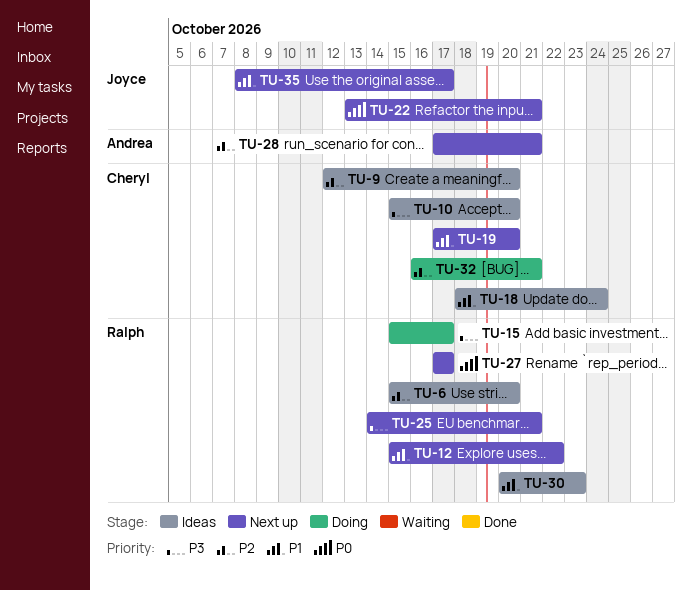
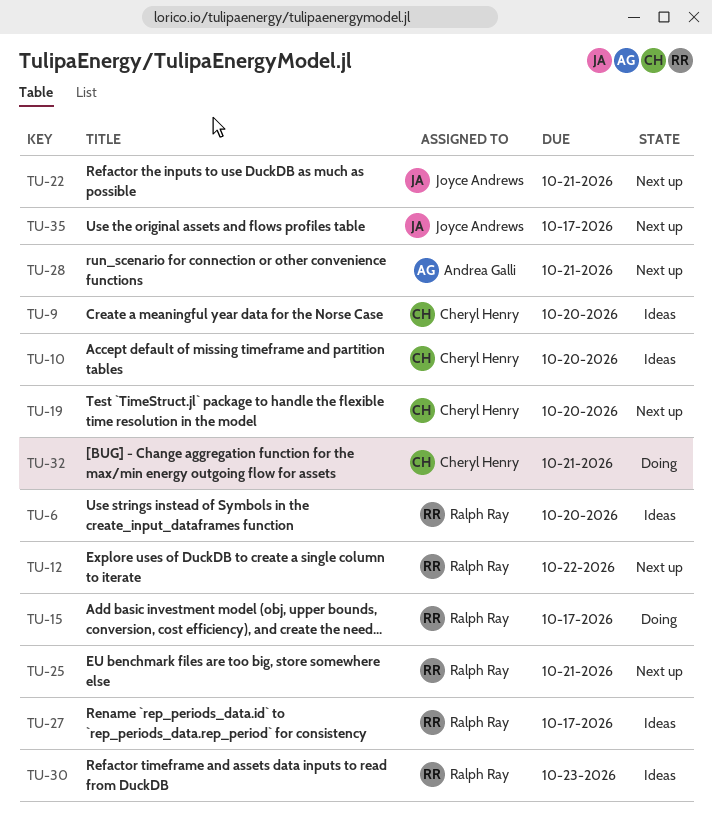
TU-18: present -> none
TU-27, status: Next up -> Ideas

